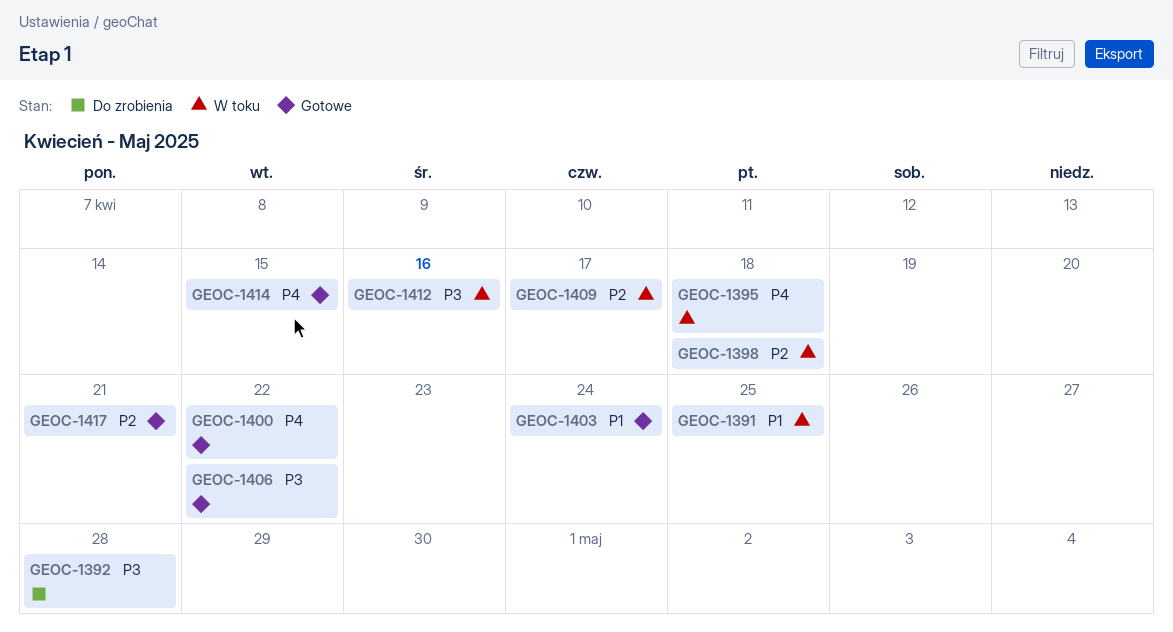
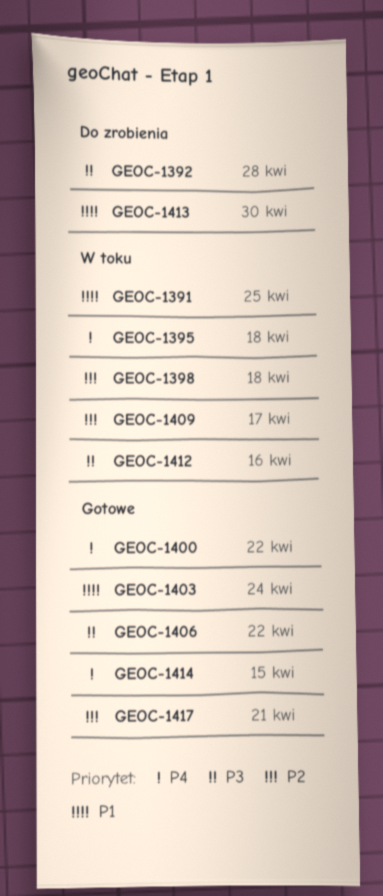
GEOC-1413: none -> present

